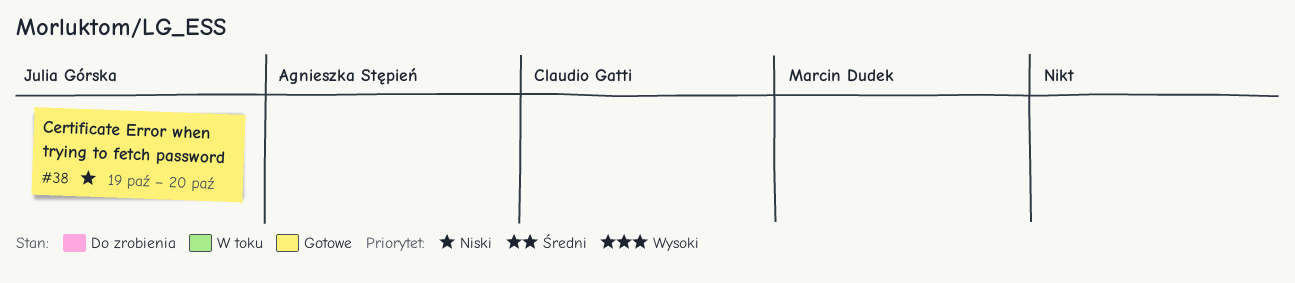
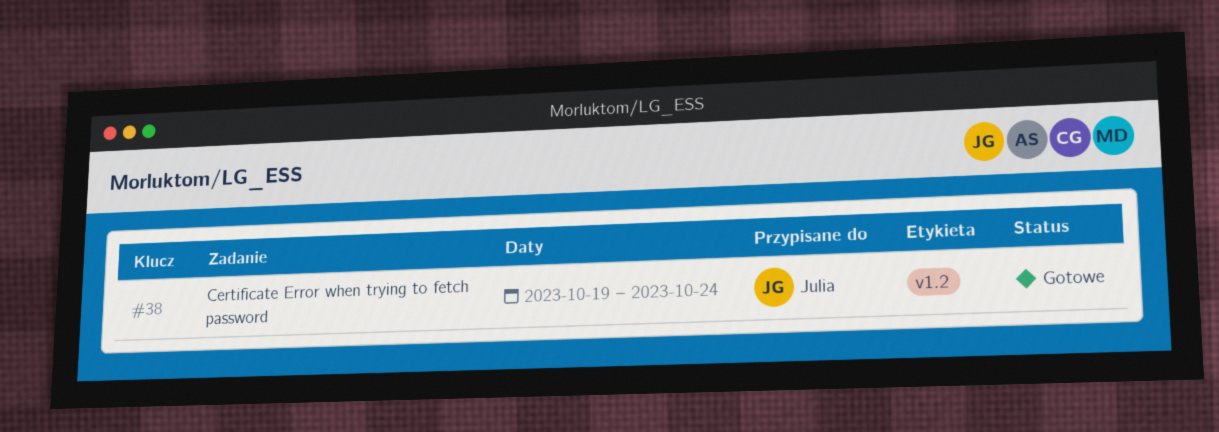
#38, due: Oct 20 -> Oct 24

